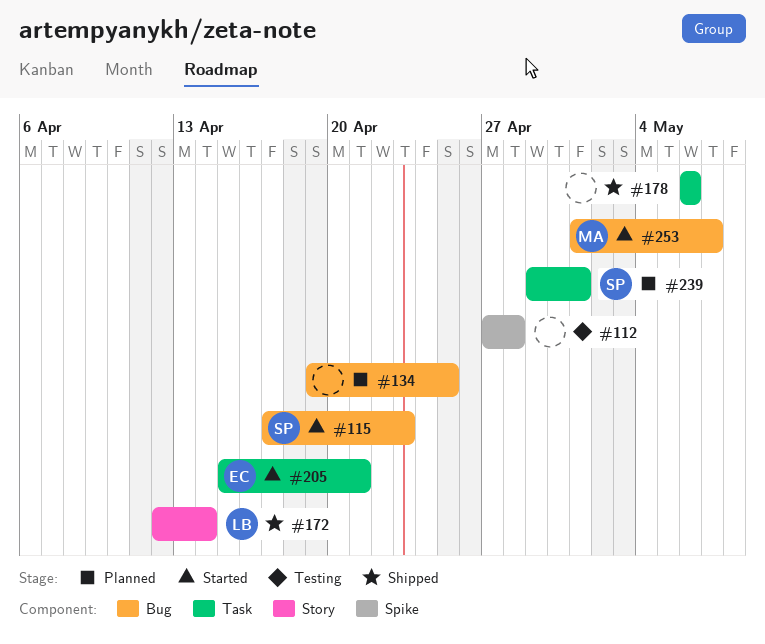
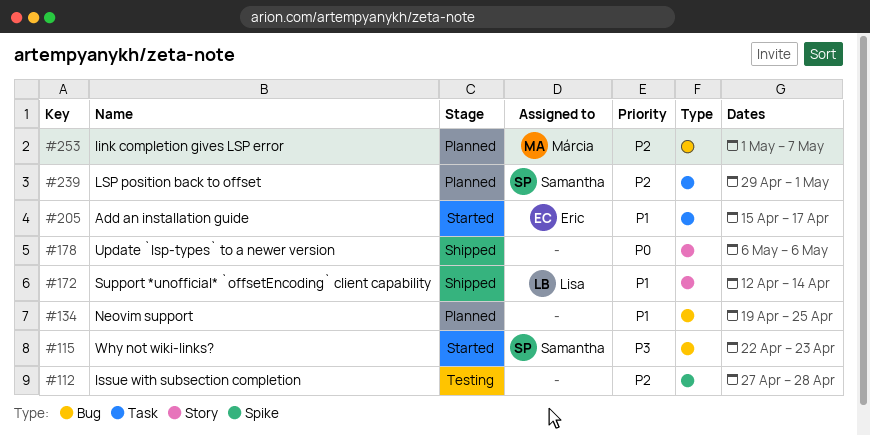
#115, start: Apr 17 -> Apr 22
#178, label: Task -> Story
#205, due: Apr 21 -> Apr 17
#253, status: Started -> Planned

